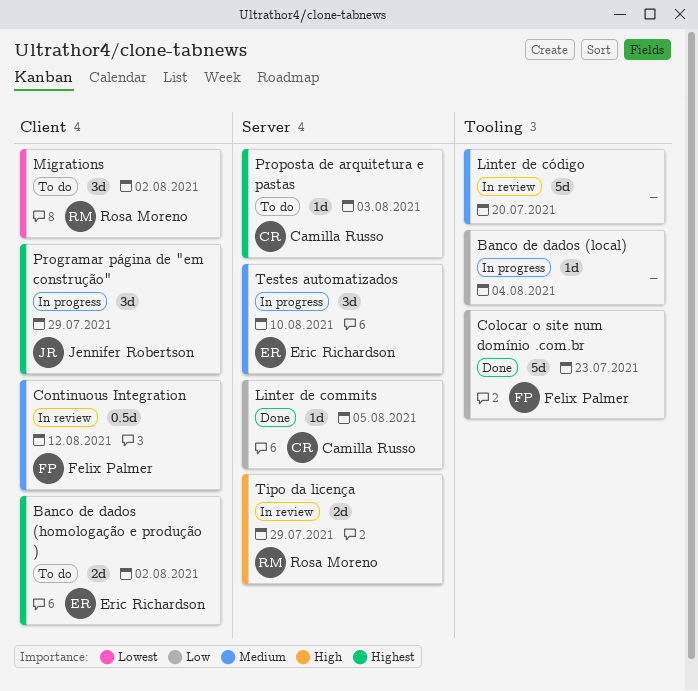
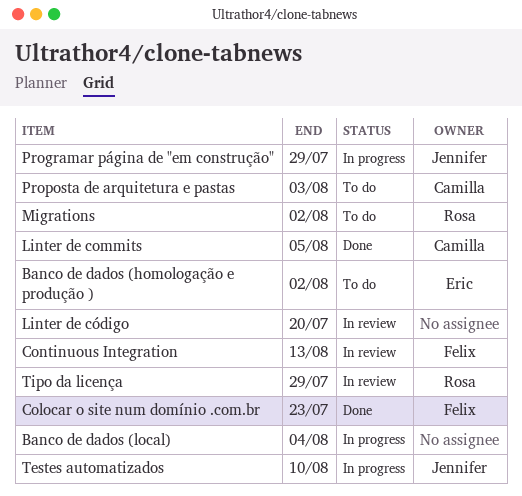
Continuous Integration, due: Aug 12 -> Aug 13
Testes automatizados, owner: Eric Richardson -> Jennifer Robertson

